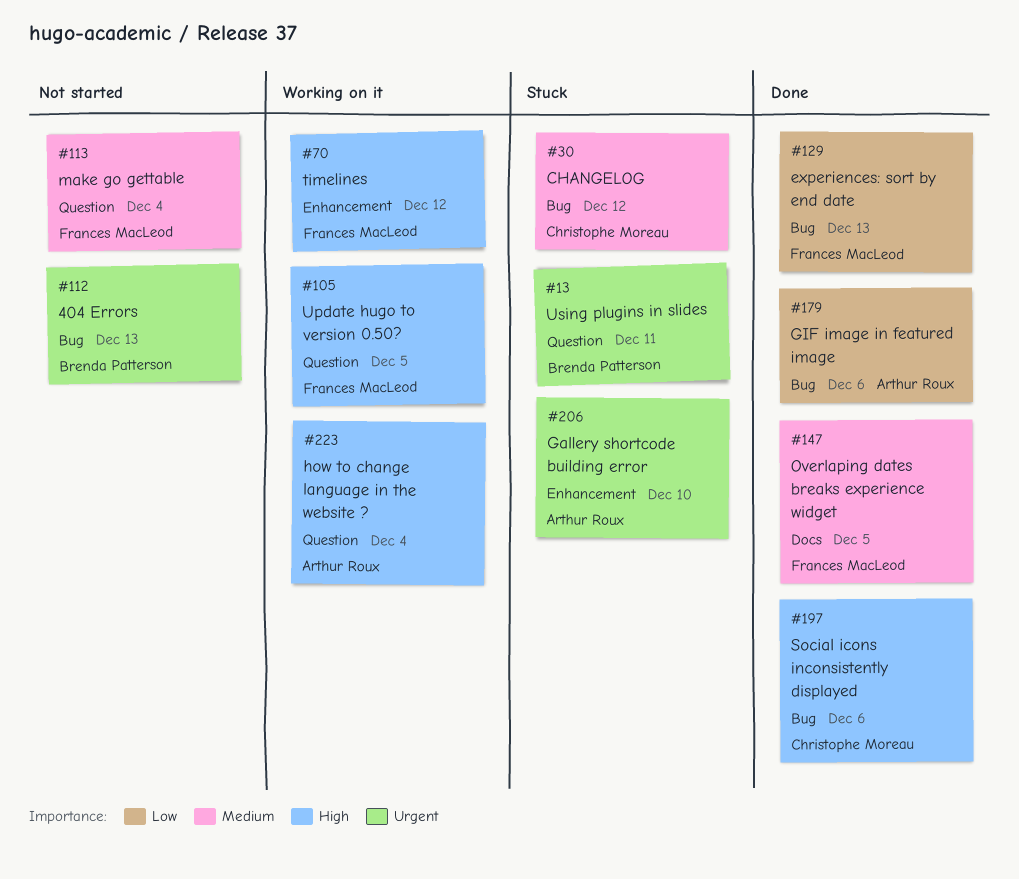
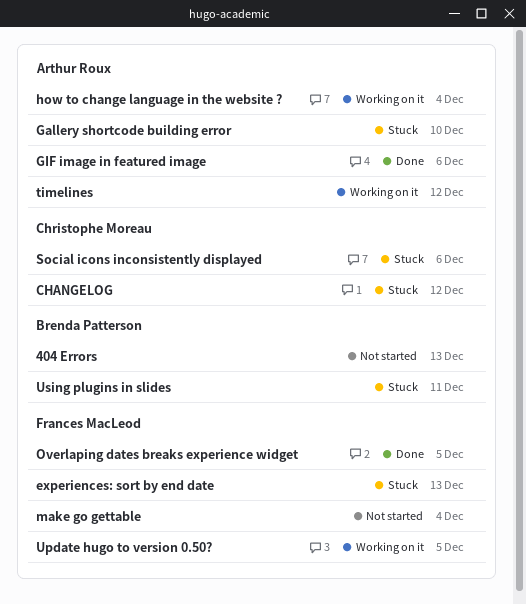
experiences: sort by end date, status: Done -> Stuck
Social icons inconsistently displayed, status: Done -> Stuck
timelines, owner: Frances MacLeod -> Arthur Roux

